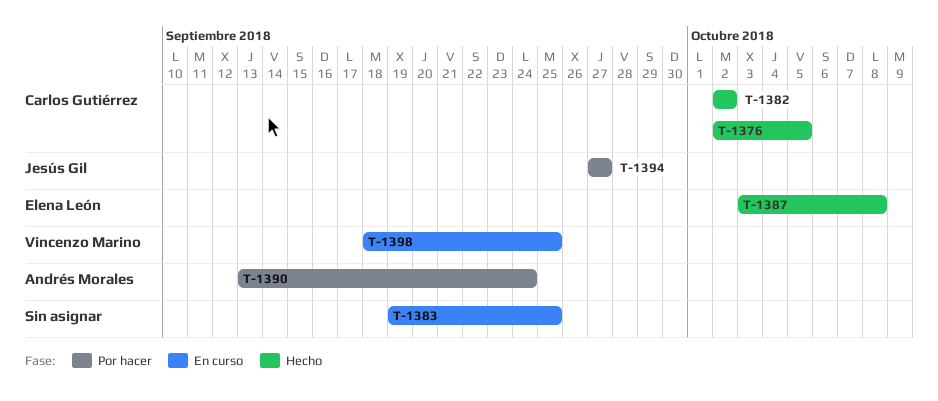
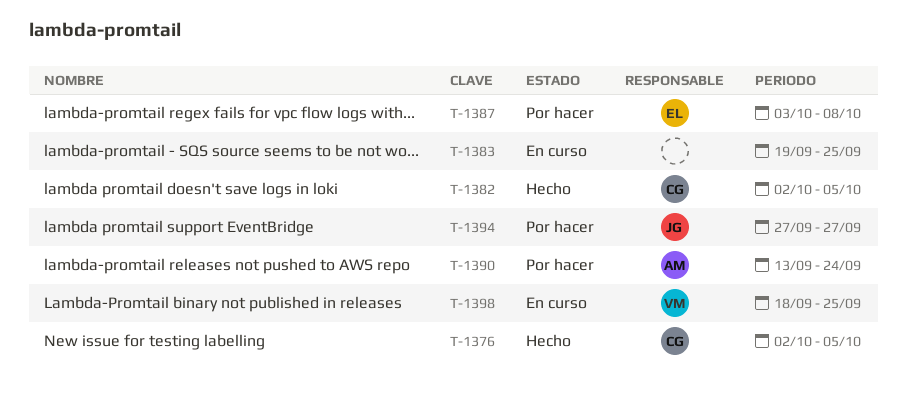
T-1382, due: Oct 2 -> Oct 5
T-1387, status: Hecho -> Por hacer

